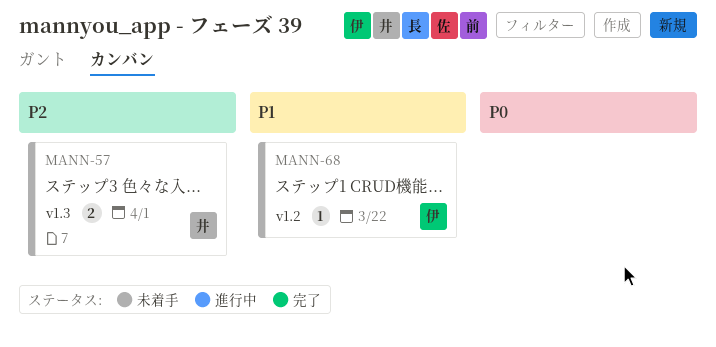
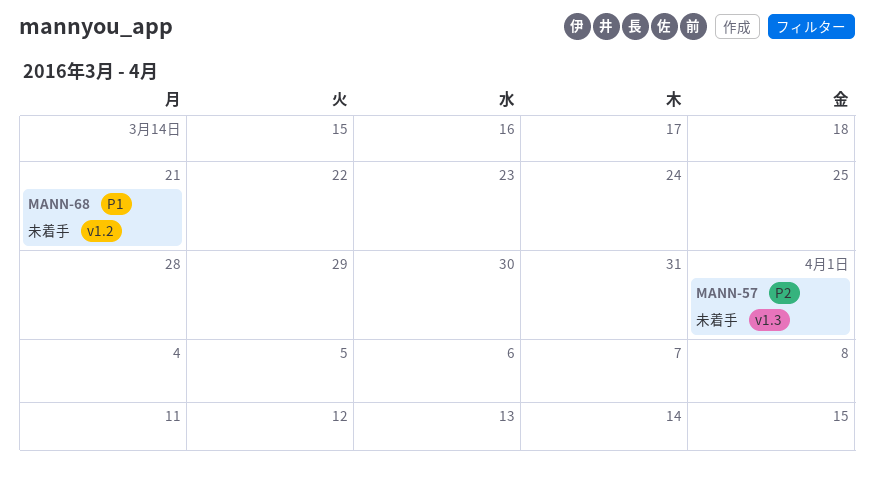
MANN-68, due: Mar 22 -> Mar 21

